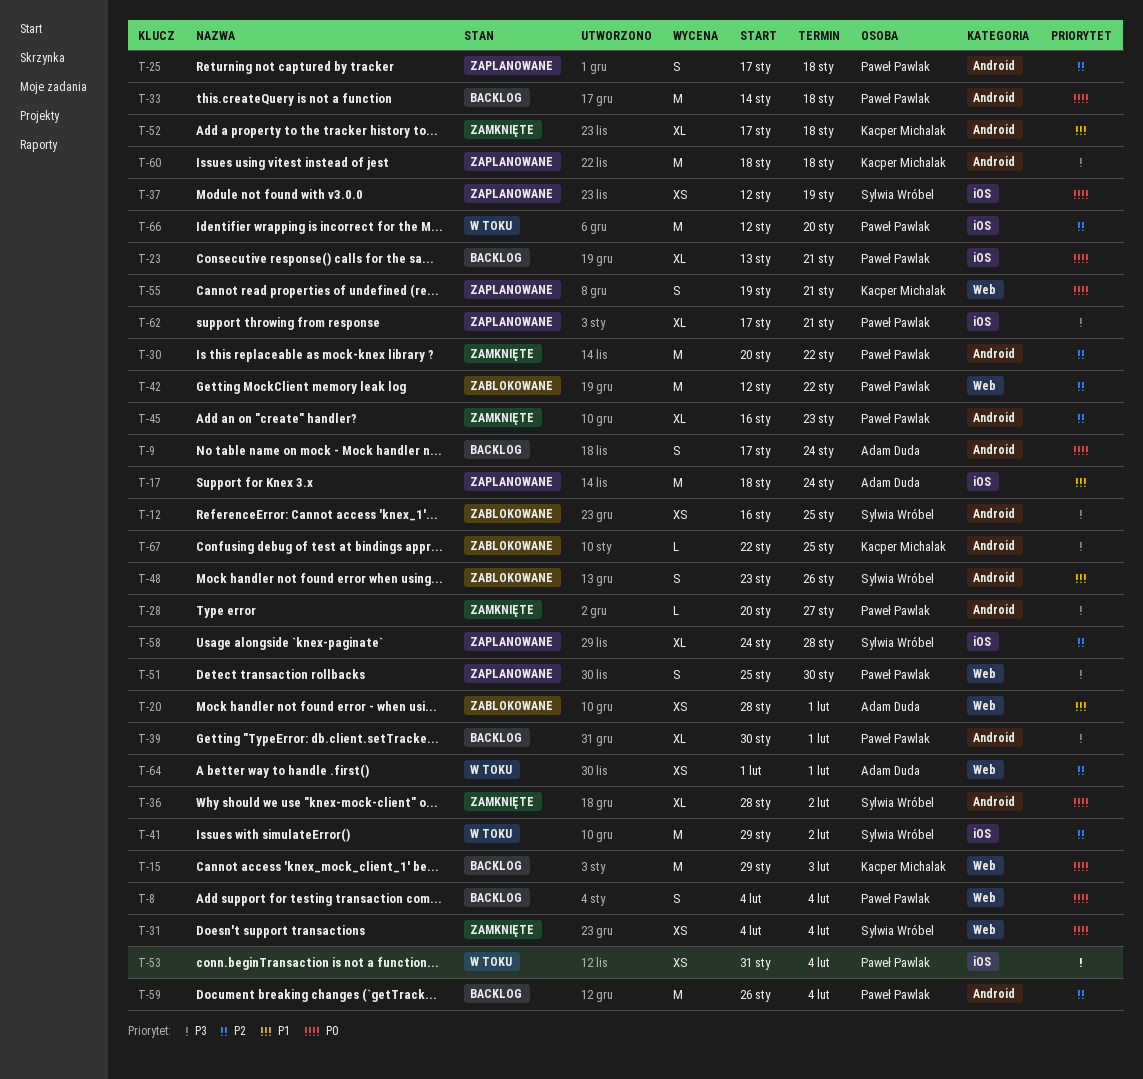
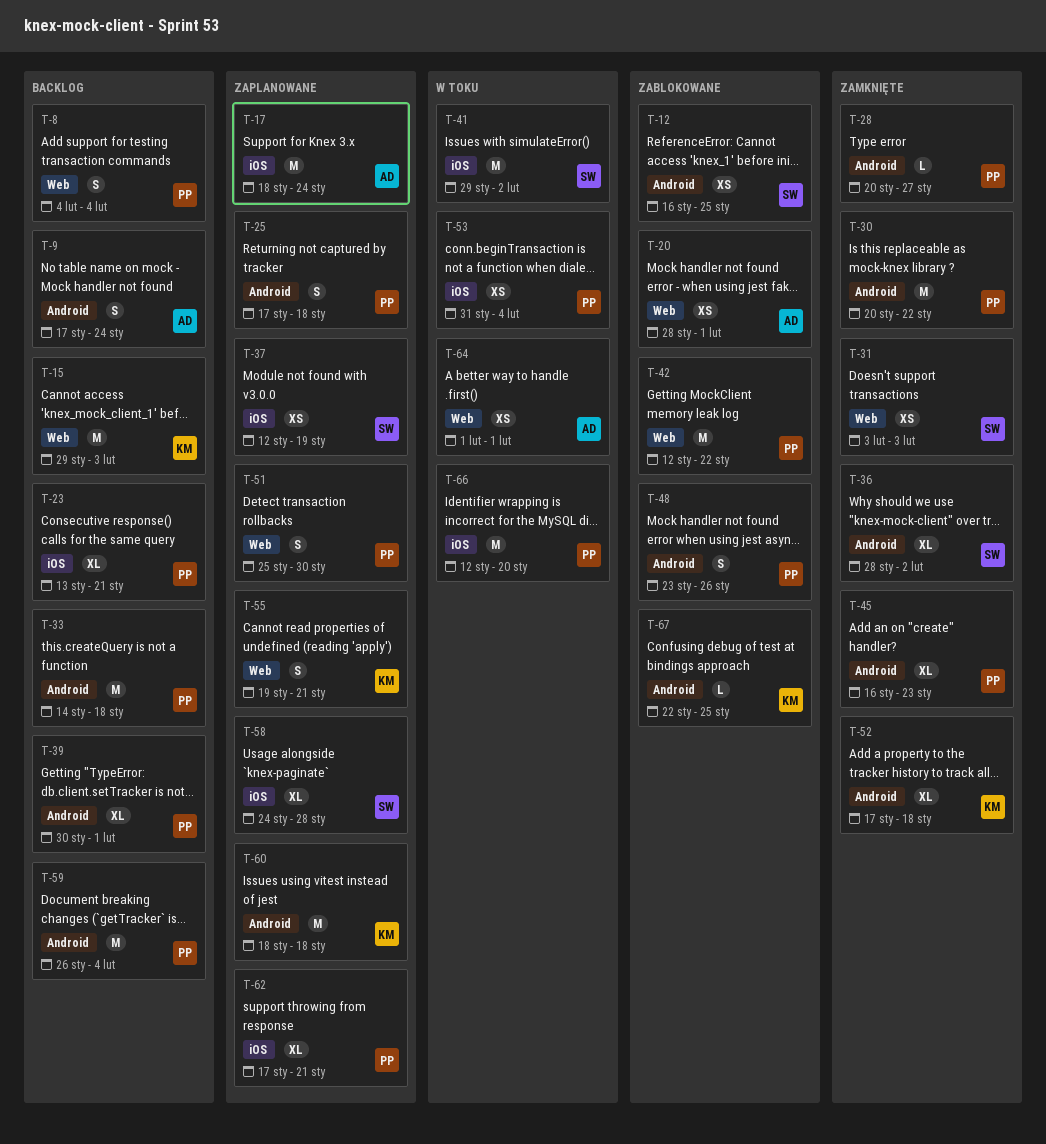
T-31, start: Feb 4 -> Feb 3
T-31, due: Feb 4 -> Feb 3
T-48, owner: Sylwia Wróbel -> Paweł Pawlak

